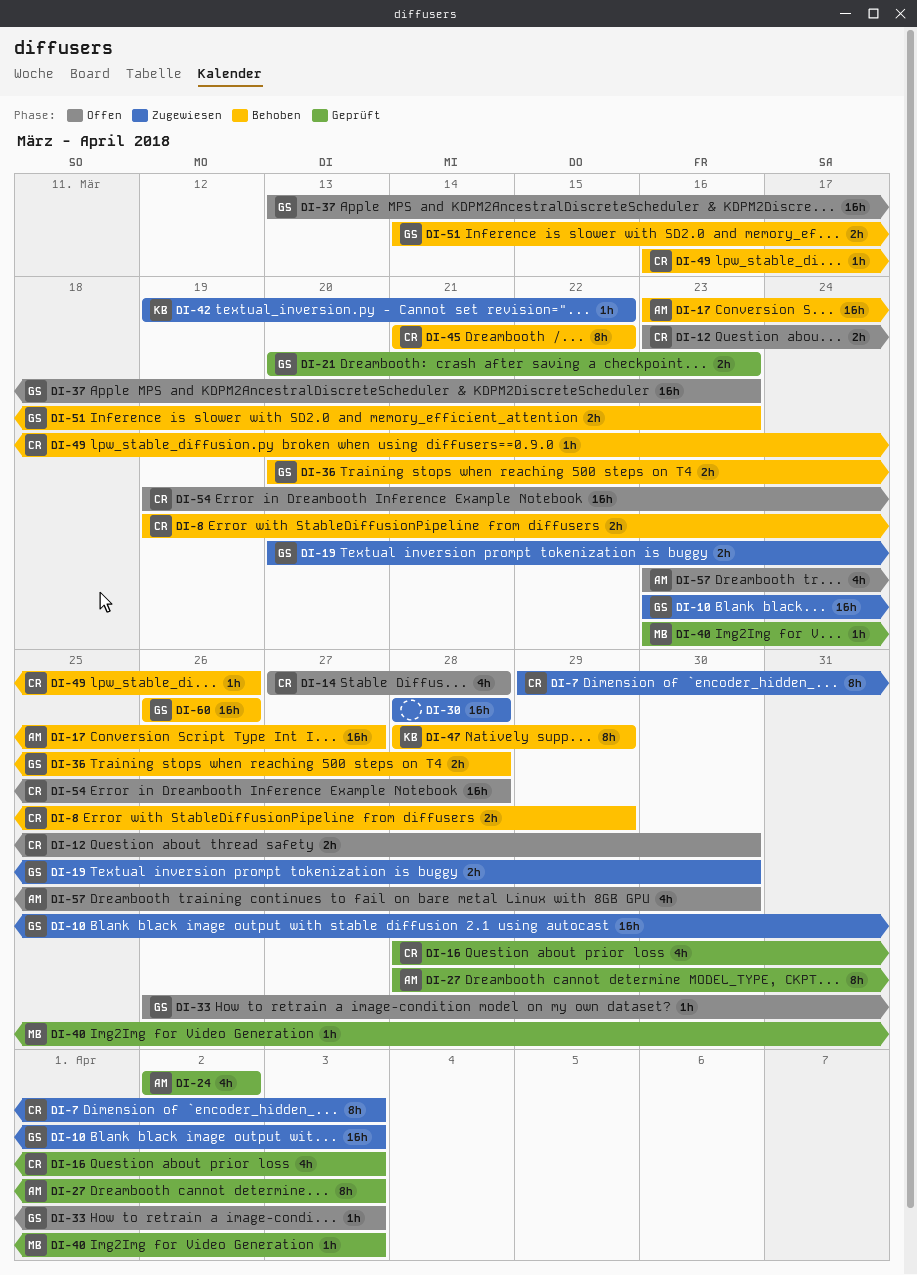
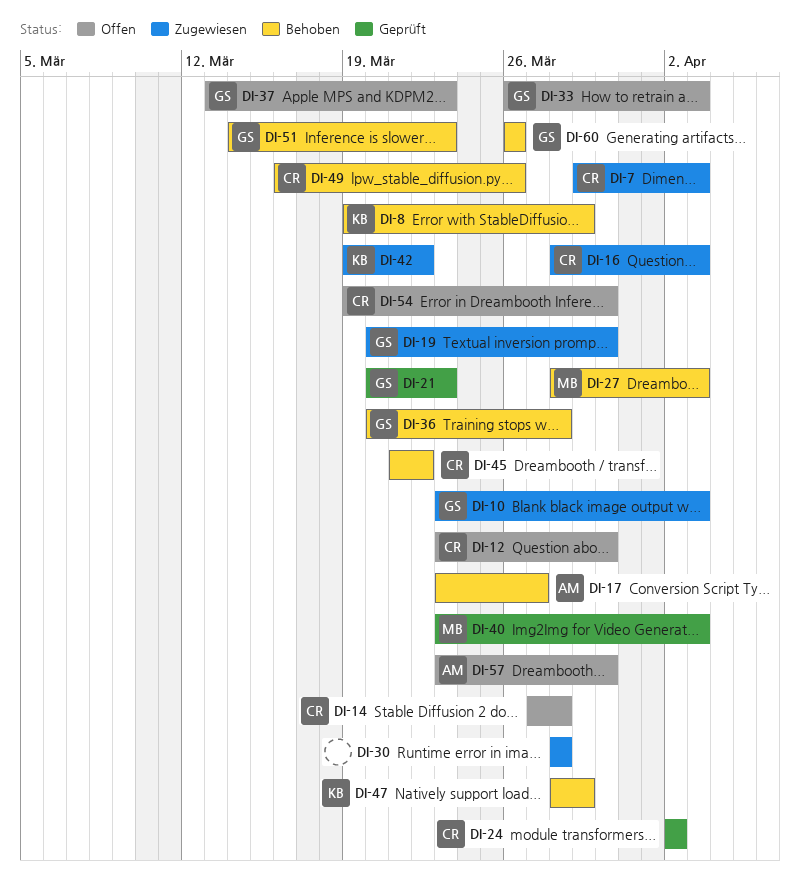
DI-8, owner: CR -> KB
DI-16, status: Geprüft -> Zugewiesen
DI-24, owner: AM -> CR
DI-27, status: Geprüft -> Behoben
DI-27, owner: AM -> MB
DI-54, due: Mar 28 -> Mar 30

